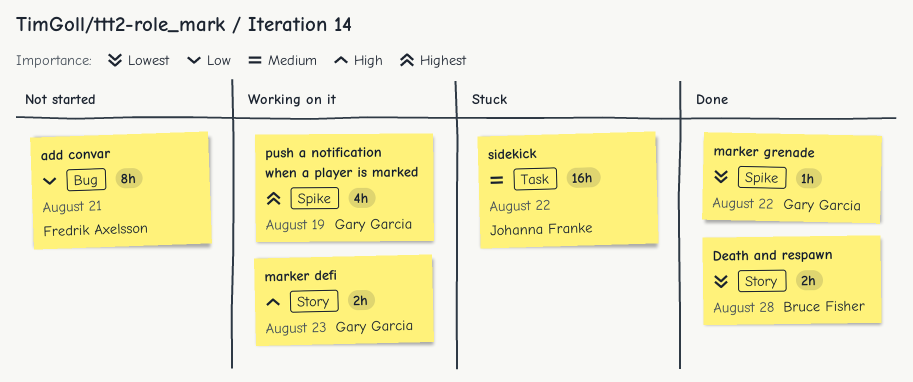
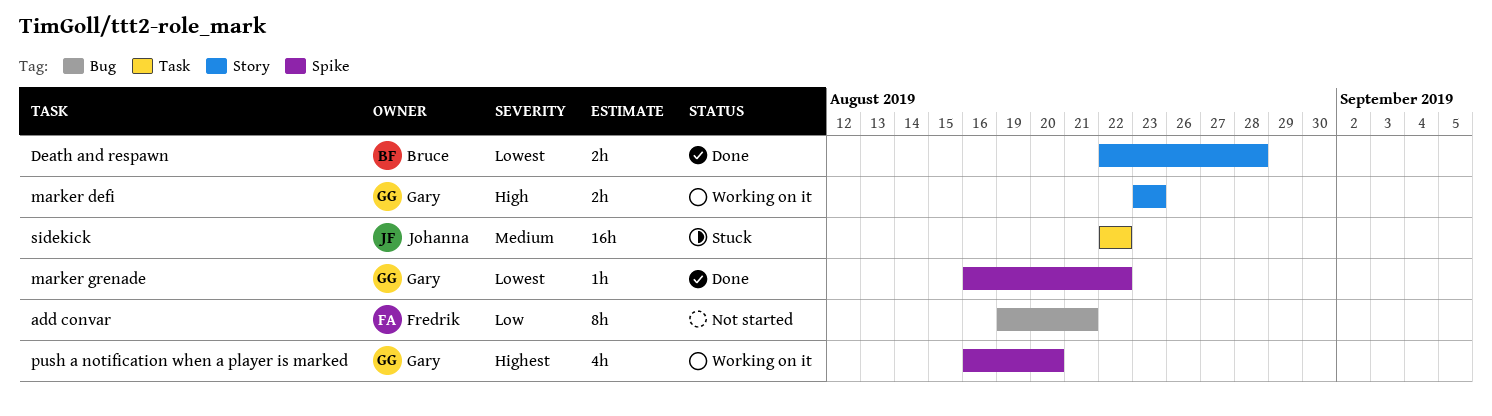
push a notification when a player is marked, due: Aug 19 -> Aug 20

